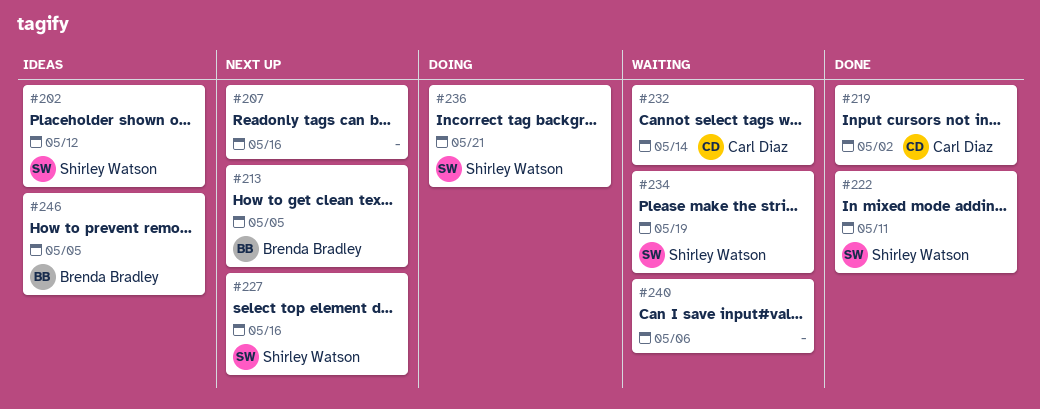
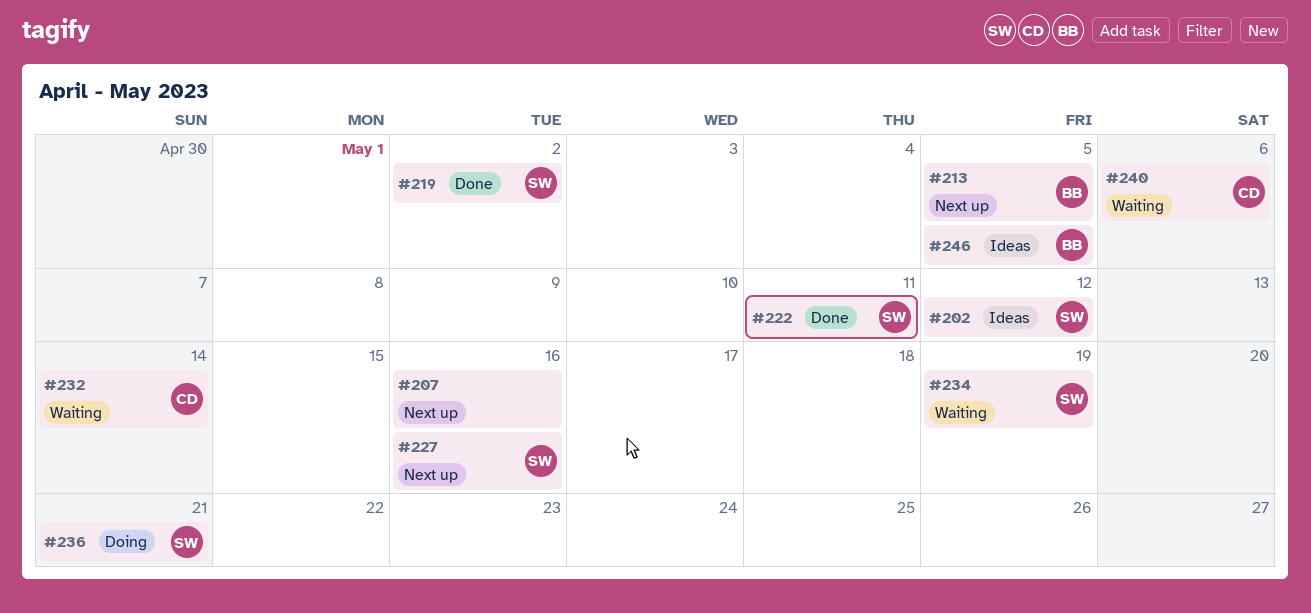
#219, owner: Carl Diaz -> Shirley Watson
#240, owner: none -> Carl Diaz

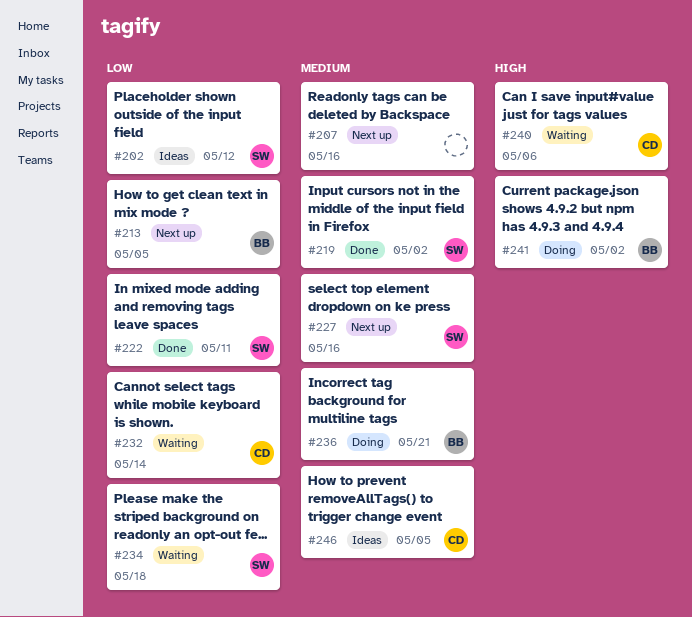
#234, due: May 19 -> May 18
#236, owner: SW -> BB
#241: none -> present
#246, owner: BB -> CD

